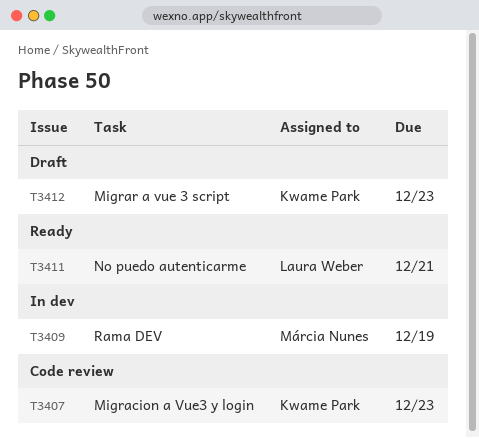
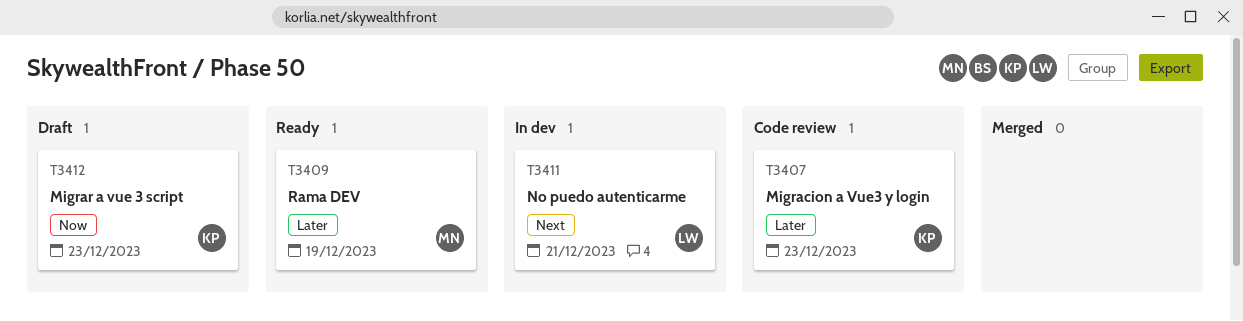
T3409, status: In dev -> Ready
T3411, status: Ready -> In dev

